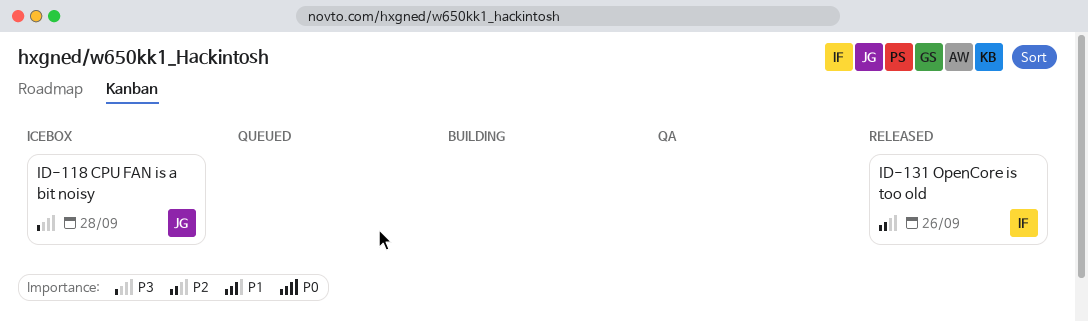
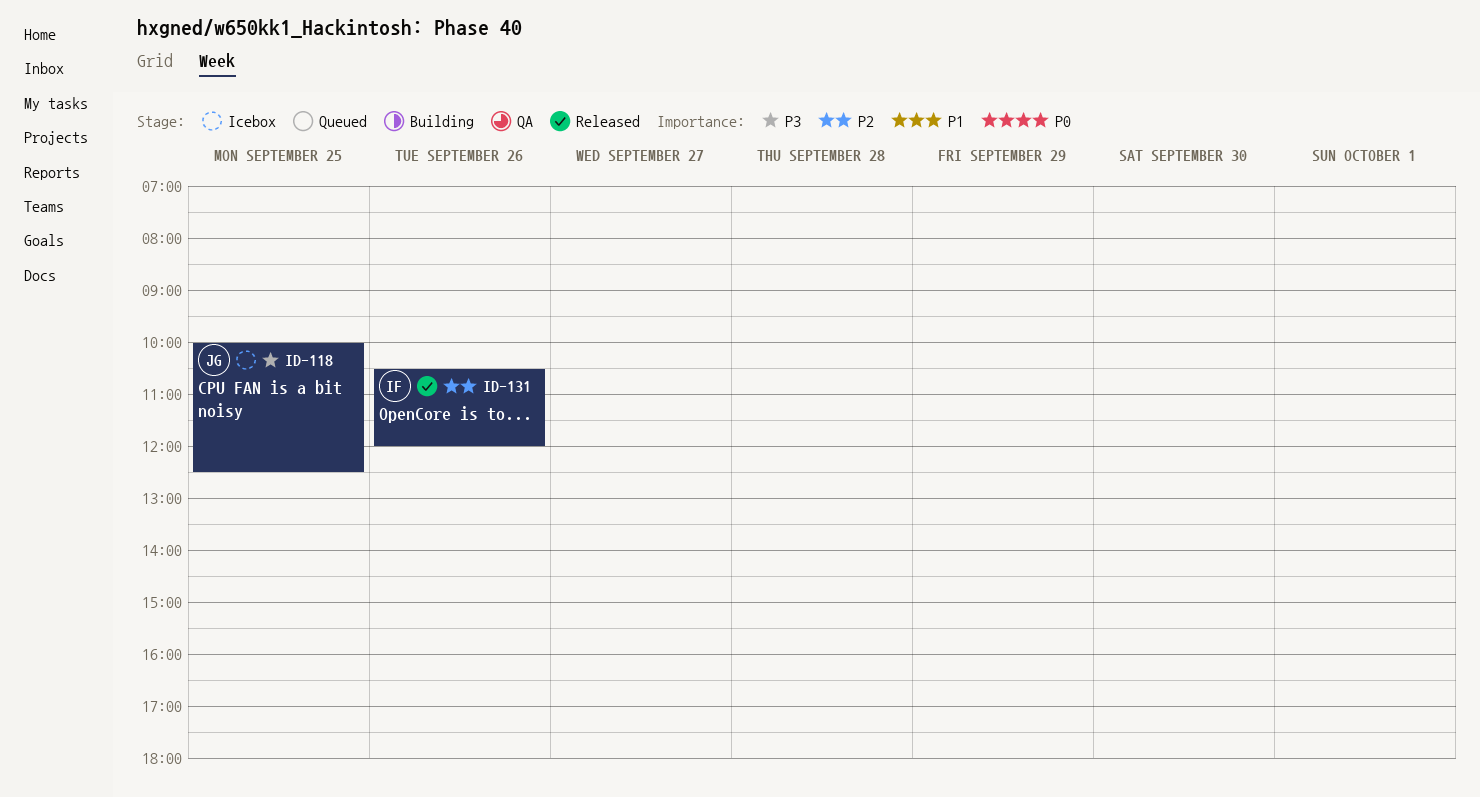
ID-118, day: Sep 28 -> Sep 25

